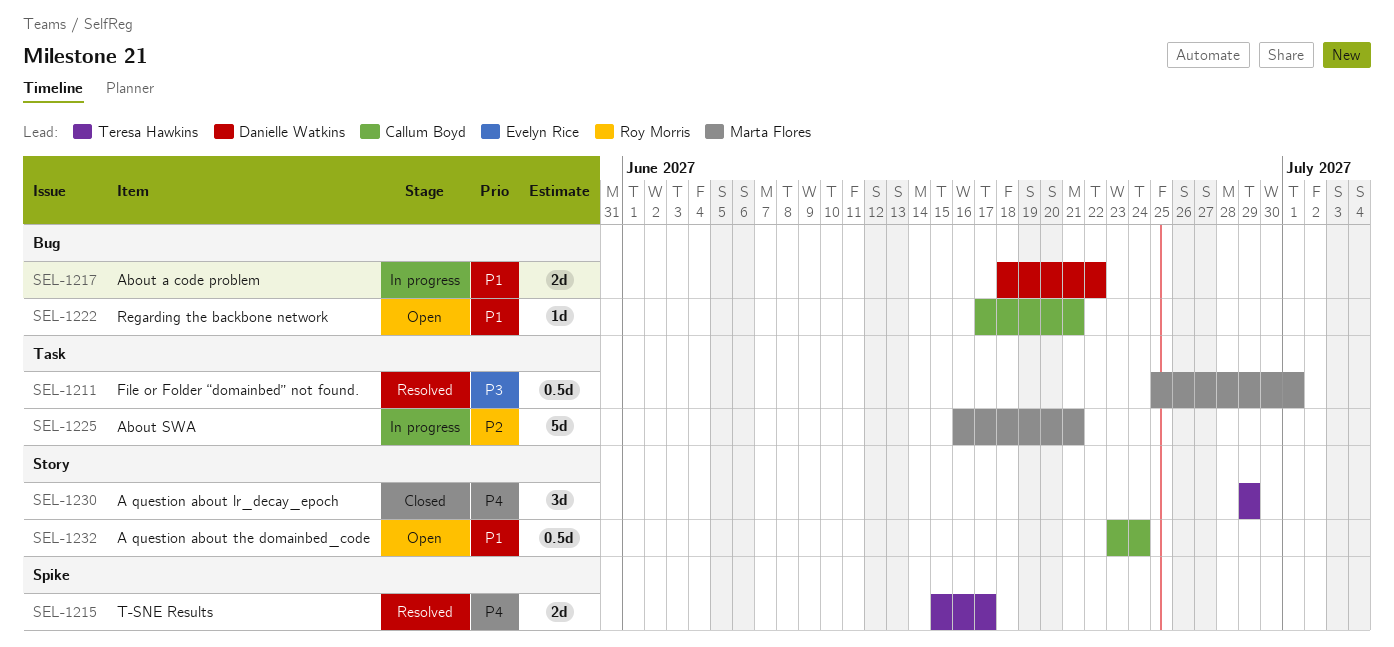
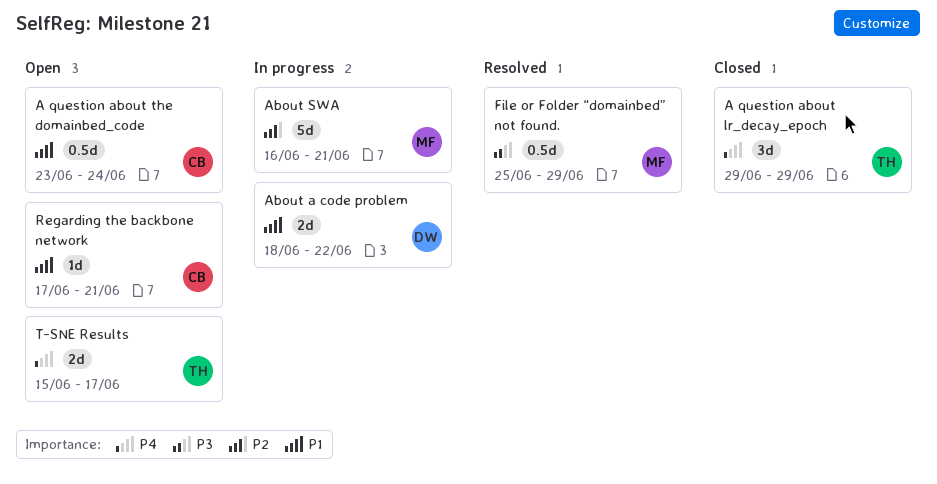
File or Folder “domainbed” not found., due: Jul 1 -> Jun 29
T-SNE Results, status: Resolved -> Open

